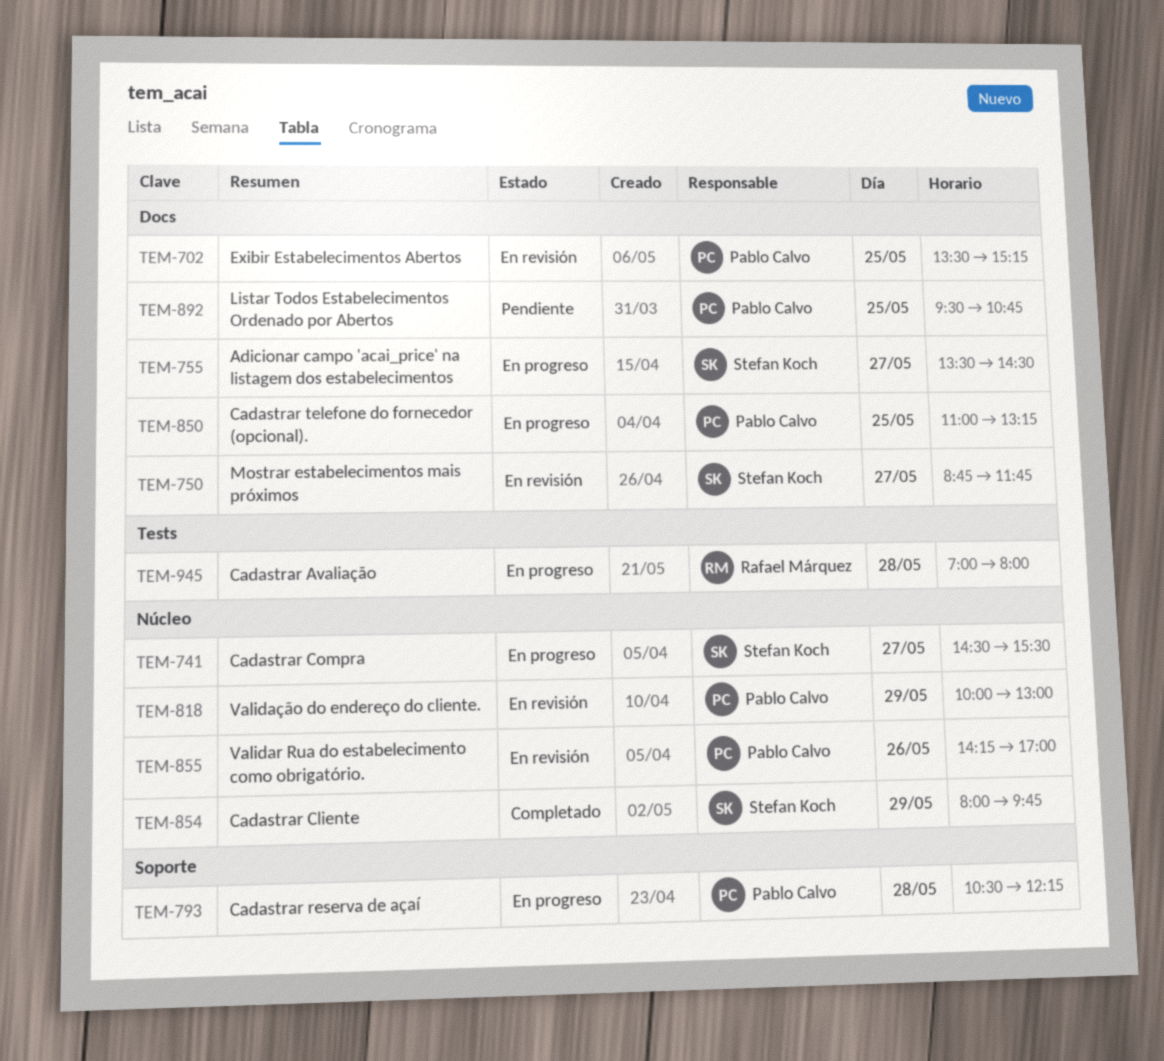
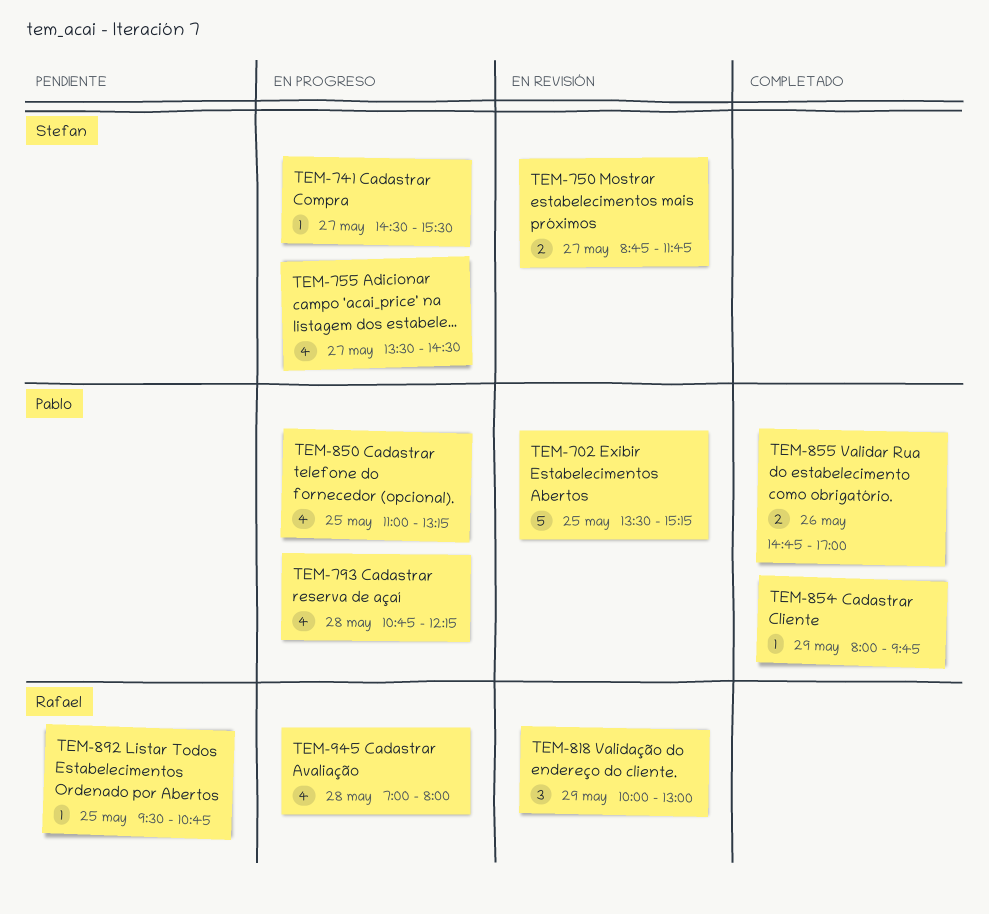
TEM-793, begins: 10:30 -> 10:45
TEM-818, owner: Pablo Calvo -> Rafael Márquez
TEM-854, owner: Stefan Koch -> Pablo Calvo
TEM-855, status: En revisión -> Completado
TEM-855, begins: 14:15 -> 14:45
TEM-892, owner: Pablo Calvo -> Rafael Márquez

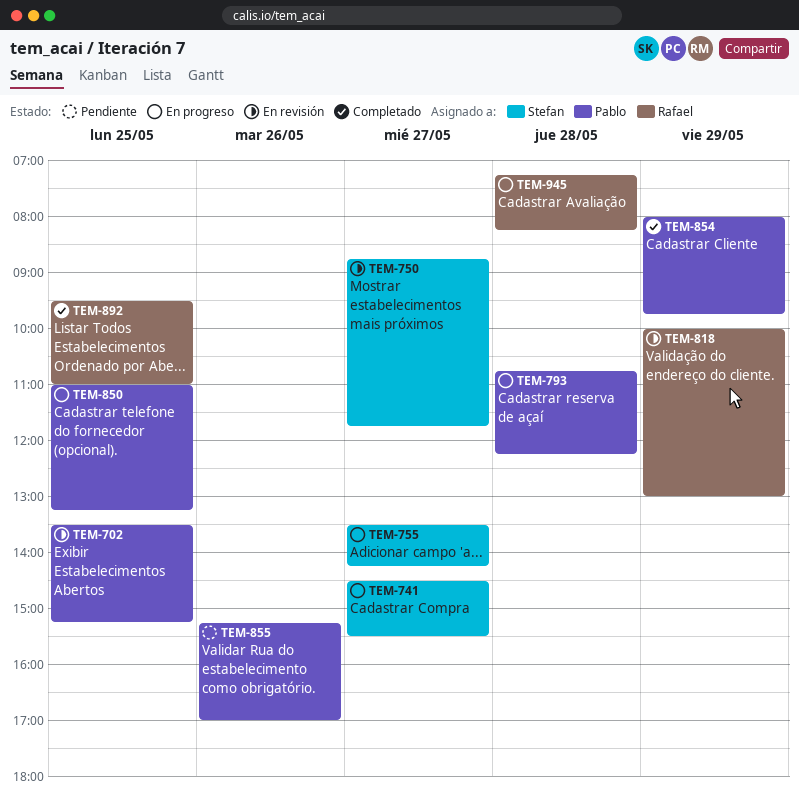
TEM-755, ends: 14:30 -> 14:15
TEM-855, status: Completado -> Pendiente
TEM-855, begins: 14:45 -> 15:15
TEM-892, status: Pendiente -> Completado
TEM-892, ends: 10:45 -> 11:00
TEM-945, begins: 07:00 -> 07:15
TEM-945, ends: 08:00 -> 08:15

